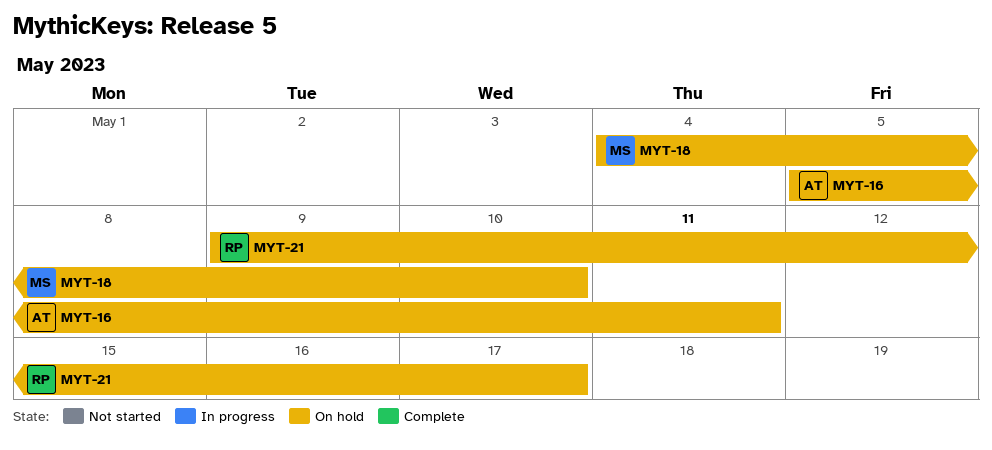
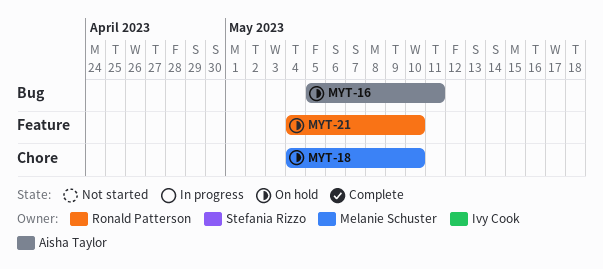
MYT-21, start: May 9 -> May 4
MYT-21, due: May 17 -> May 10

